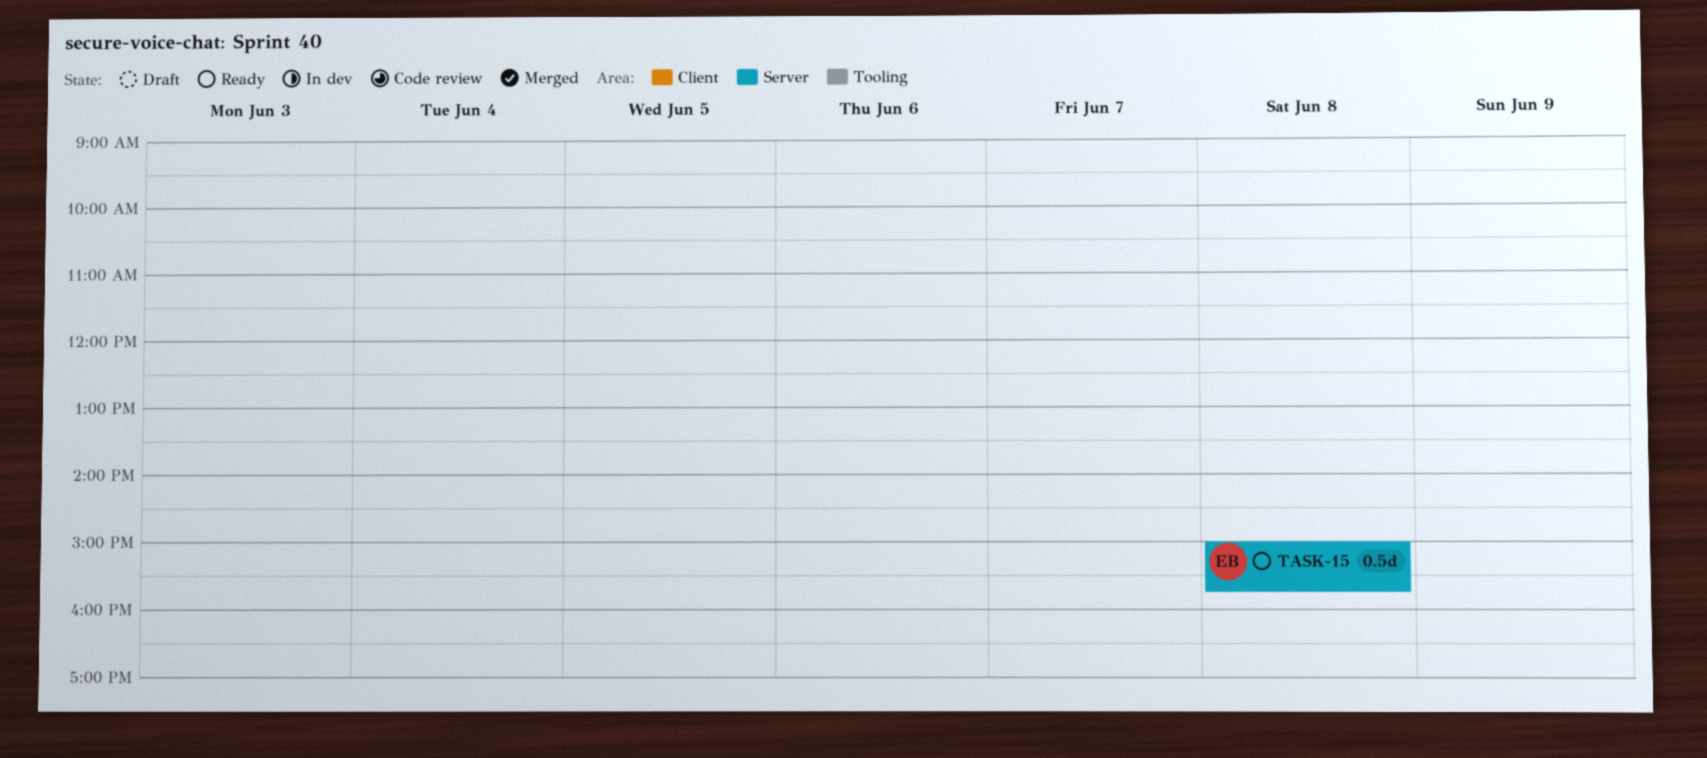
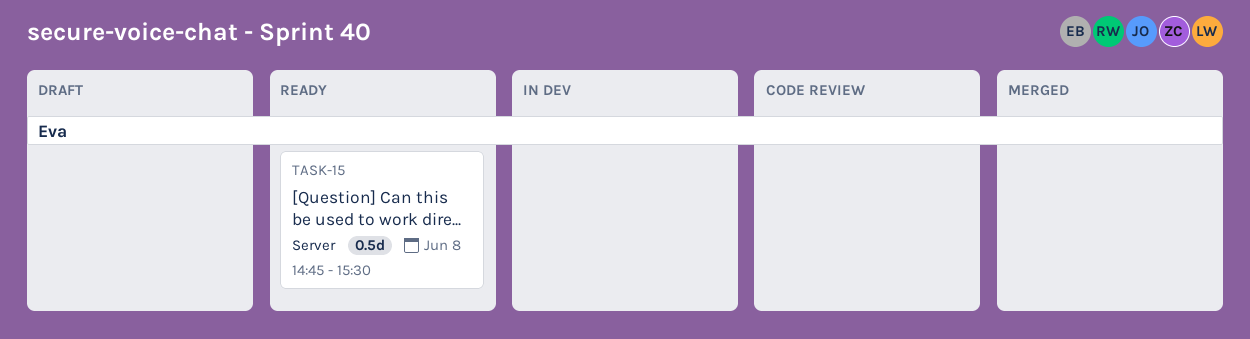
TASK-15, begins: 15:00 -> 14:45
TASK-15, ends: 15:45 -> 15:30

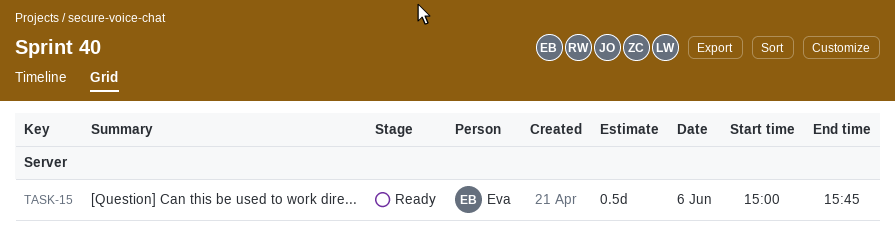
TASK-15, day: Jun 8 -> Jun 6
TASK-15, begins: 14:45 -> 15:00
TASK-15, ends: 15:30 -> 15:45

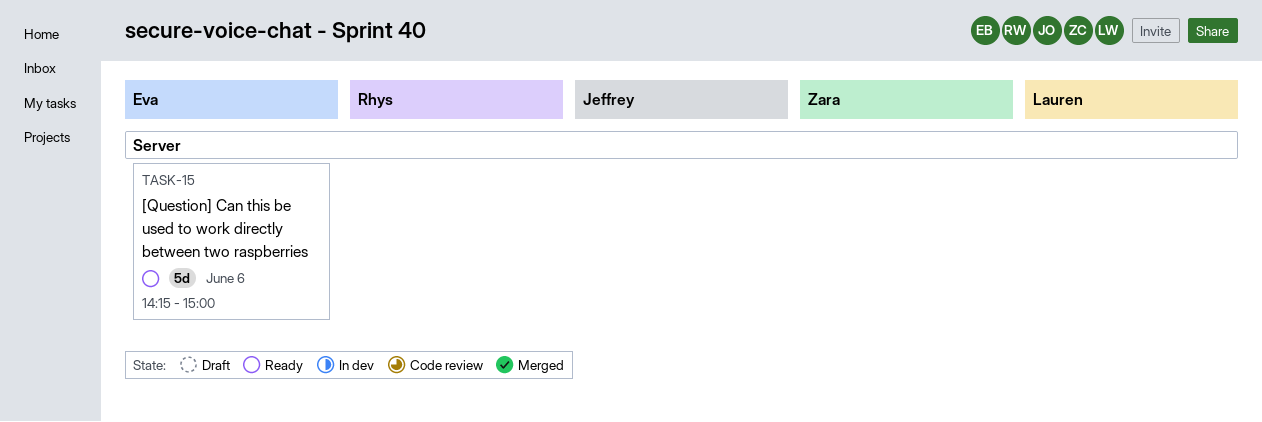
TASK-15, estimate: 0.5d -> 5d
TASK-15, begins: 15:00 -> 14:15
TASK-15, ends: 15:45 -> 15:00

